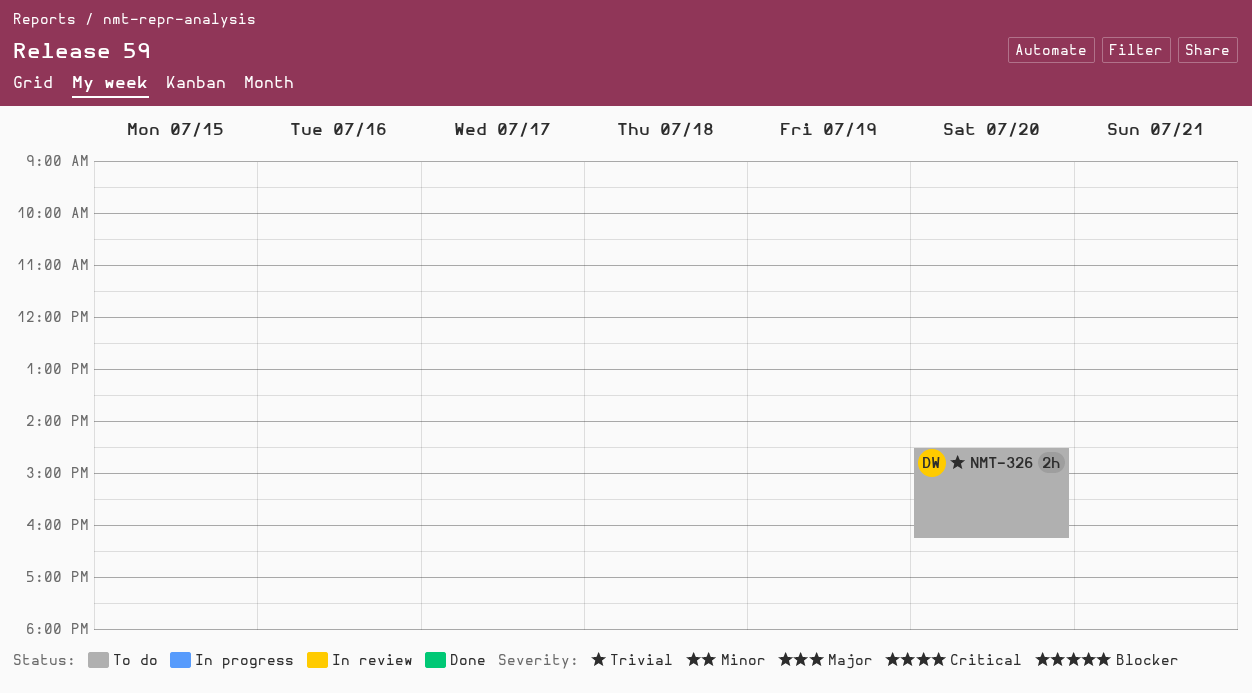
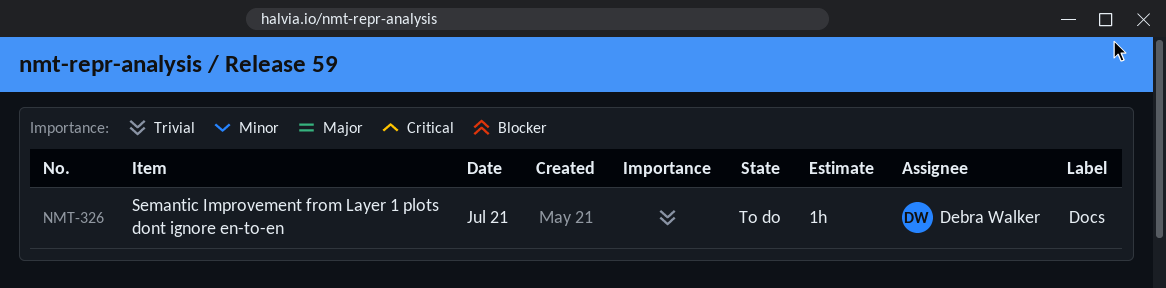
NMT-326, estimate: 2h -> 1h
NMT-326, day: Jul 20 -> Jul 21

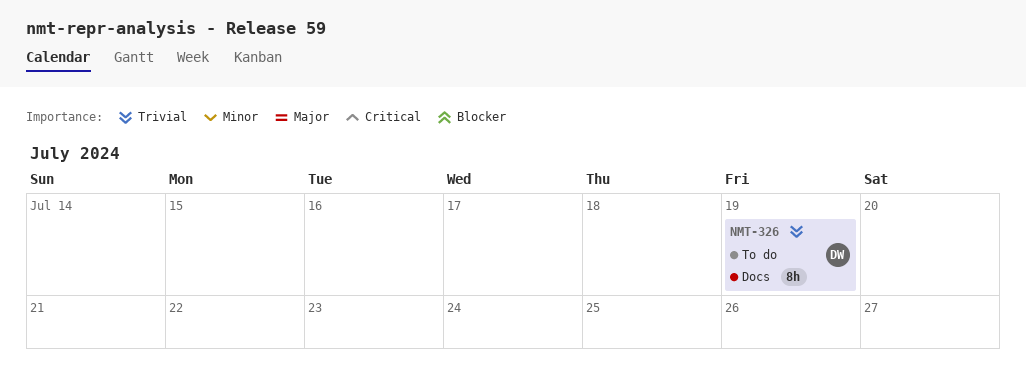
NMT-326, estimate: 1h -> 8h
NMT-326, day: Jul 21 -> Jul 19

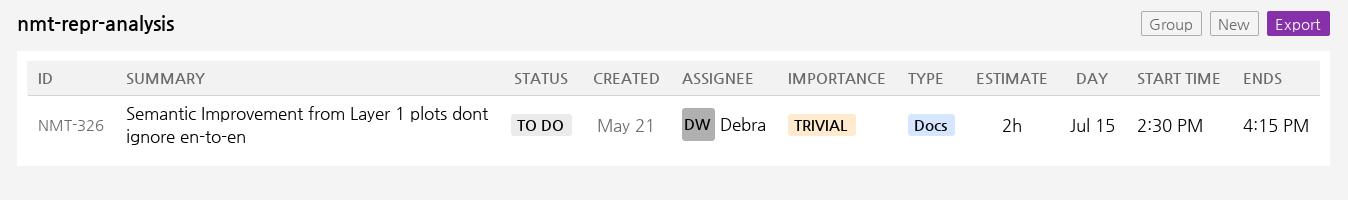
NMT-326, estimate: 8h -> 2h
NMT-326, day: Jul 19 -> Jul 15

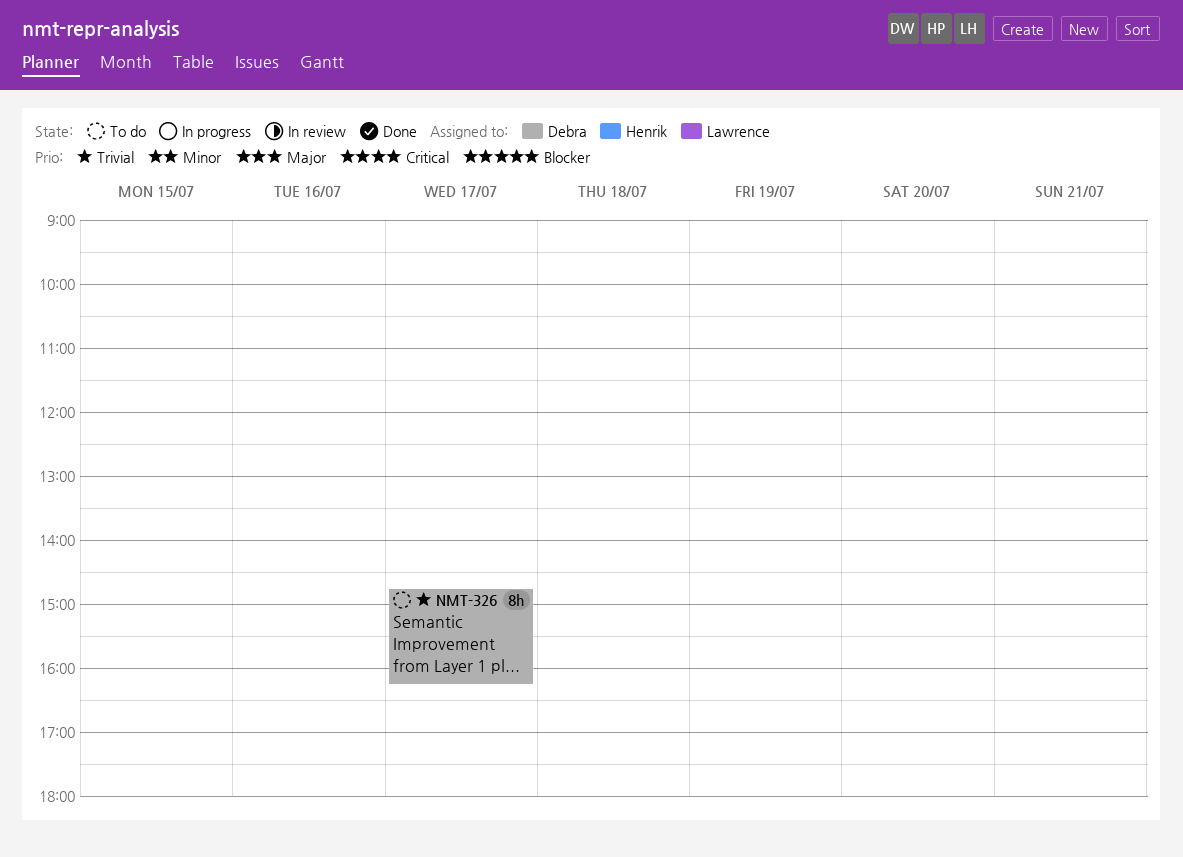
NMT-326, estimate: 2h -> 8h
NMT-326, day: Jul 15 -> Jul 17
NMT-326, begins: 14:30 -> 14:45

